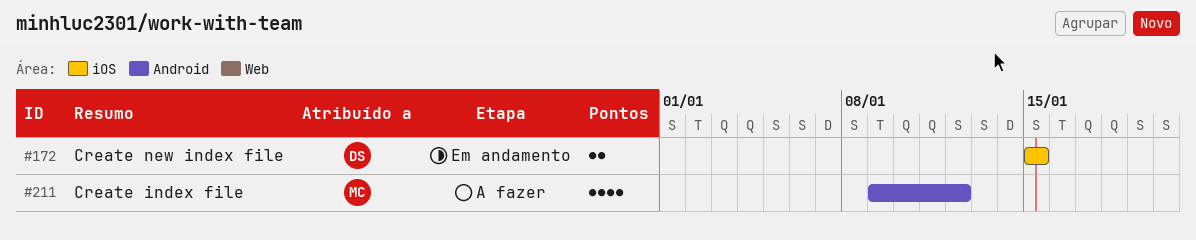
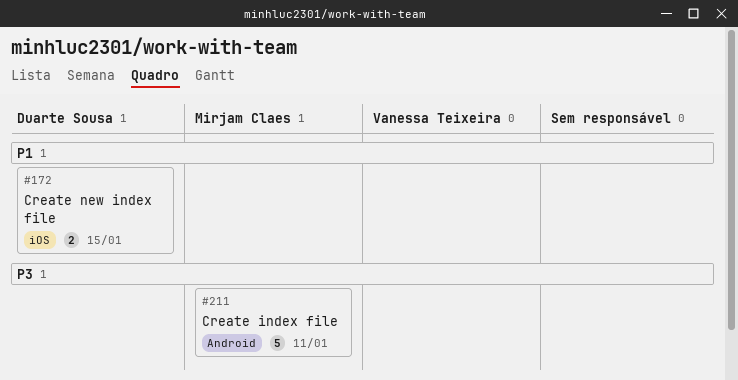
#211, estimate: 4 -> 5
#211, due: Jan 12 -> Jan 11

